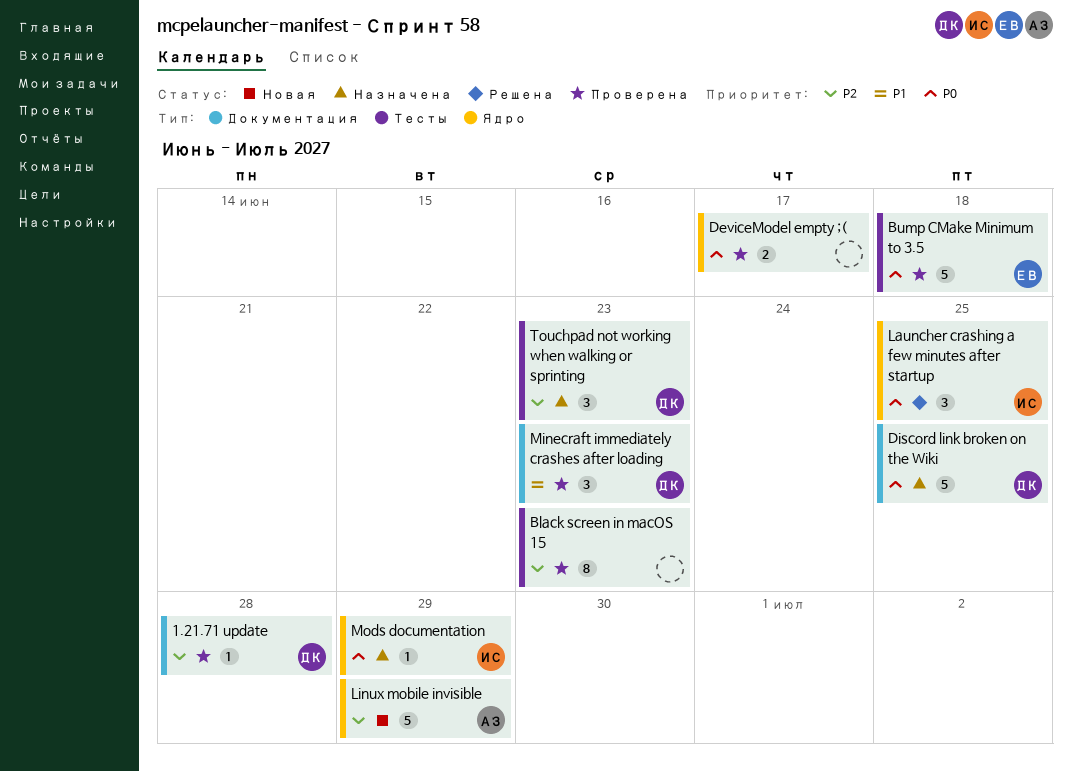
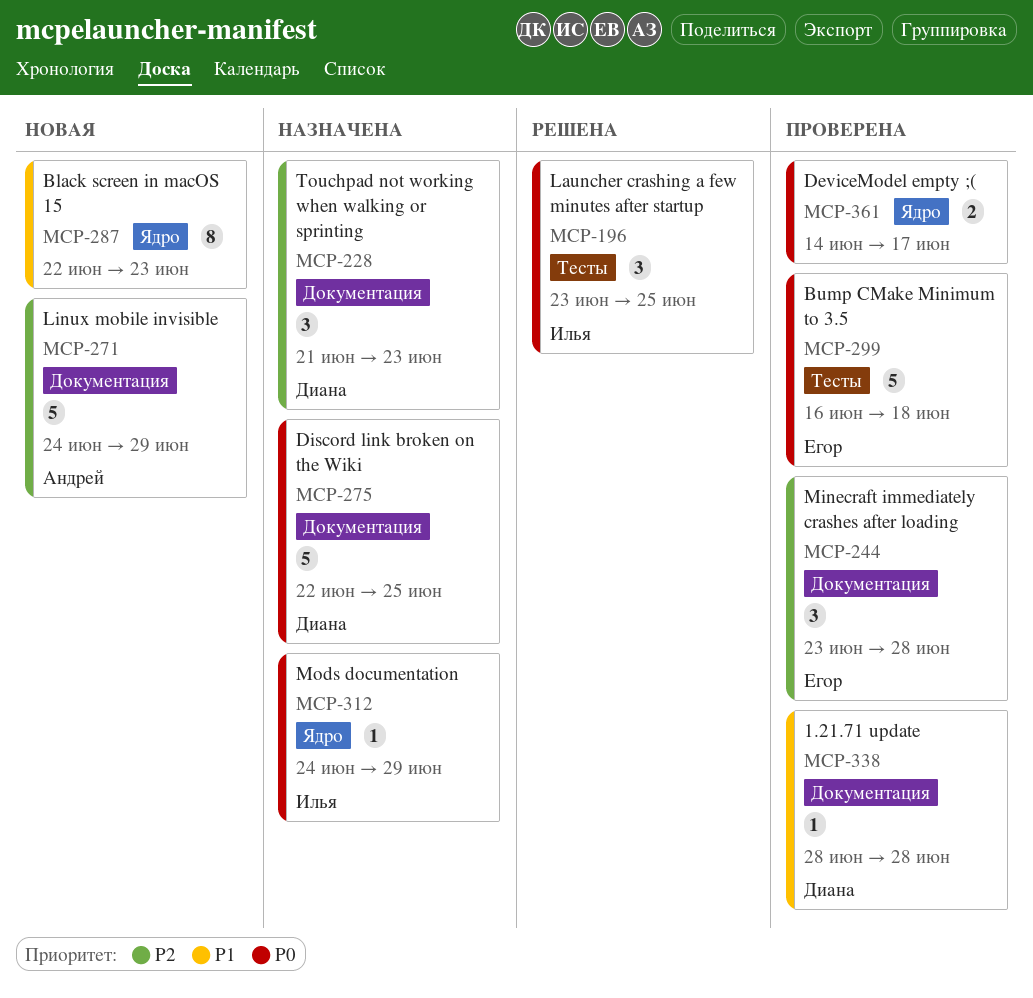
1.21.71 update, priority: P2 -> P1
Black screen in macOS 15, status: Проверена -> Новая
Black screen in macOS 15, priority: P2 -> P1
Black screen in macOS 15, label: Тесты -> Ядро
Launcher crashing a few minutes after startup, label: Ядро -> Тесты
Linux mobile invisible, label: Ядро -> Документация
Minecraft immediately crashes after loading, owner: Диана -> Егор
Minecraft immediately crashes after loading, priority: P1 -> P2
Minecraft immediately crashes after loading, due: Jun 23 -> Jun 28
Touchpad not working when walking or sprinting, label: Тесты -> Документация

